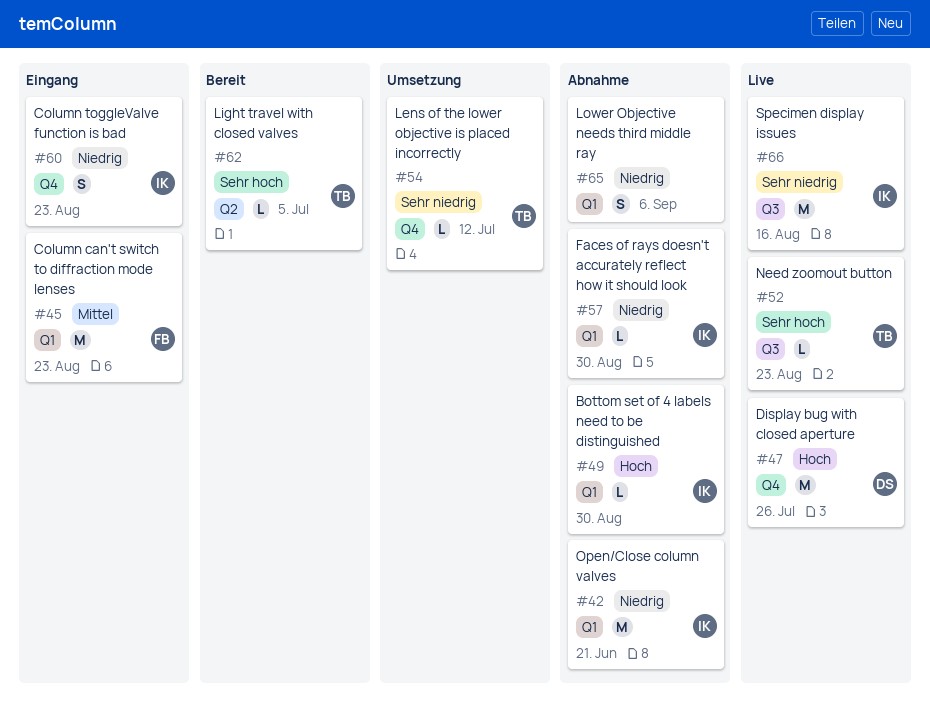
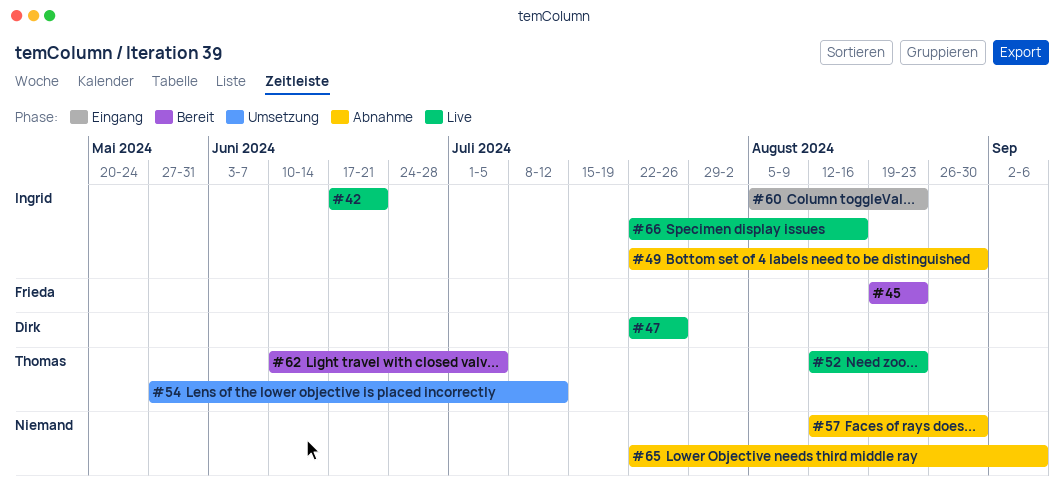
#42, status: Abnahme -> Live
#45, status: Eingang -> Bereit
#57, owner: Ingrid -> none

